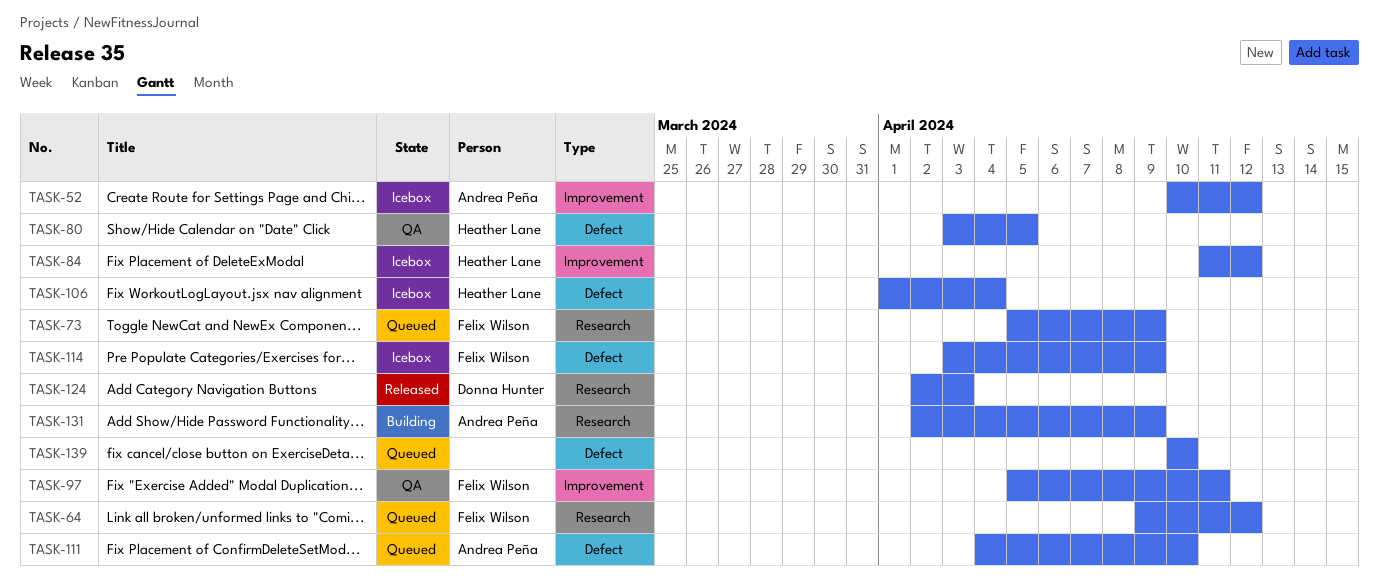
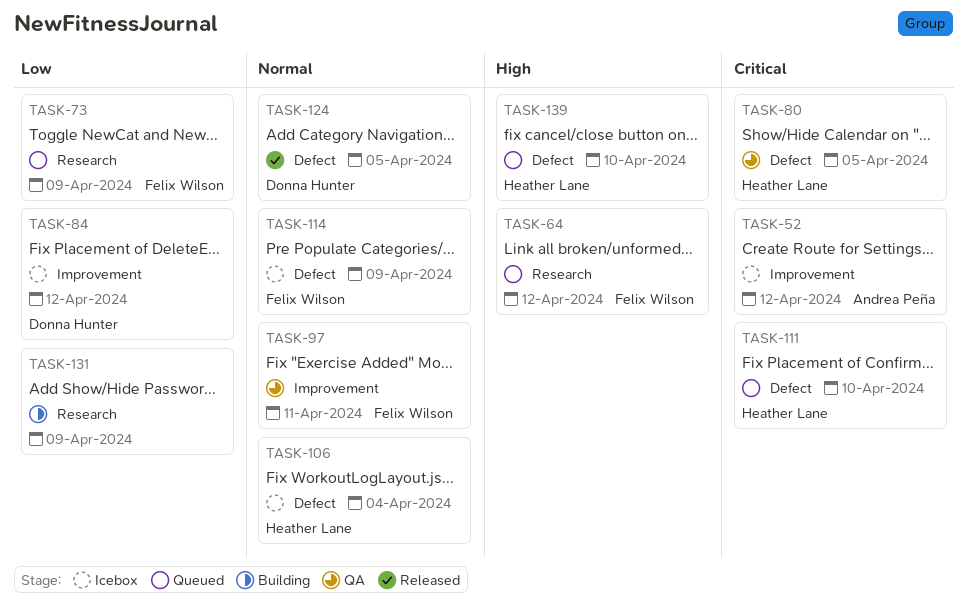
TASK-84, owner: Heather Lane -> Donna Hunter
TASK-111, owner: Andrea Peña -> Heather Lane
TASK-124, label: Research -> Defect
TASK-124, due: Apr 3 -> Apr 5
TASK-131, owner: Andrea Peña -> none
TASK-139, owner: none -> Heather Lane

